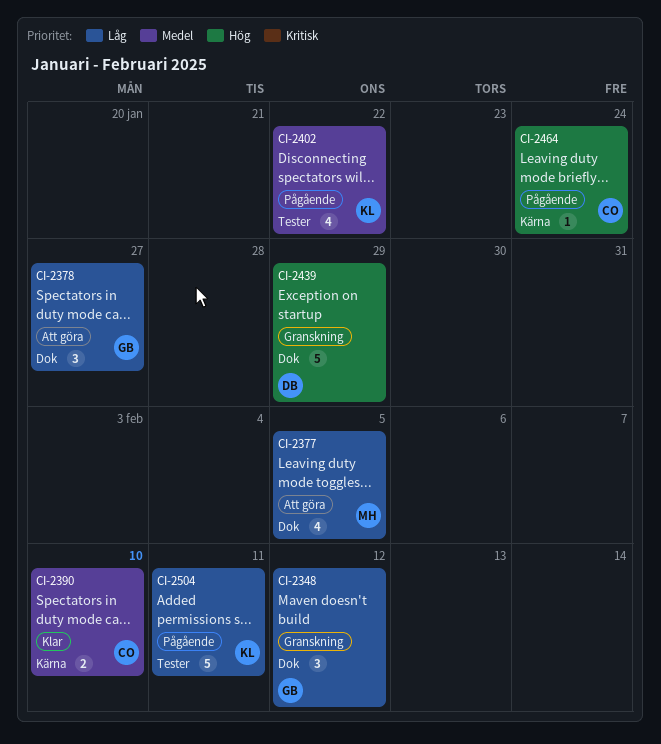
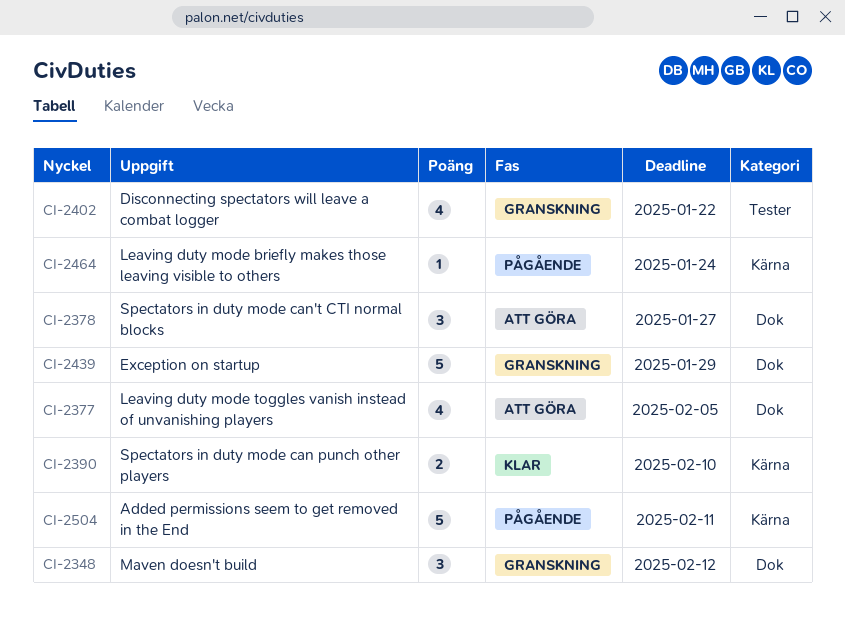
CI-2402, status: Pågående -> Granskning
CI-2504, label: Tester -> Kärna

